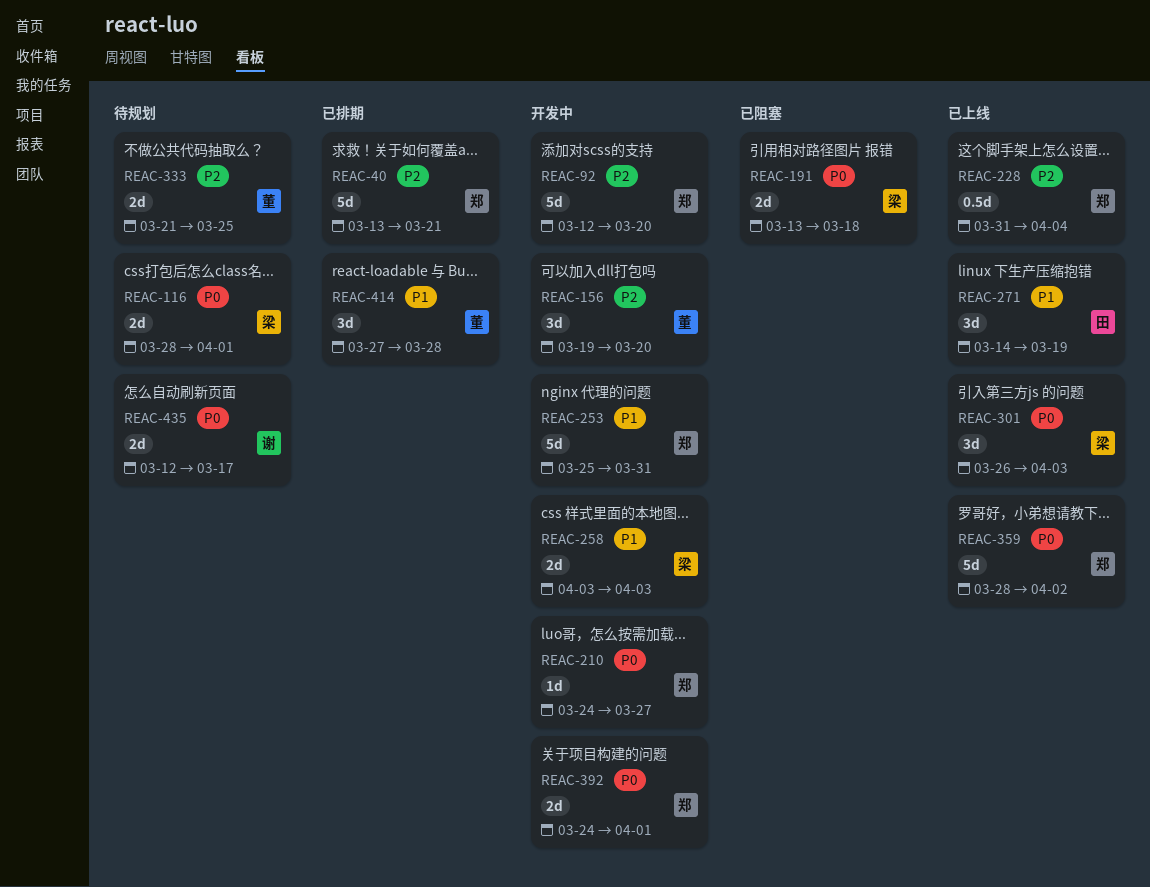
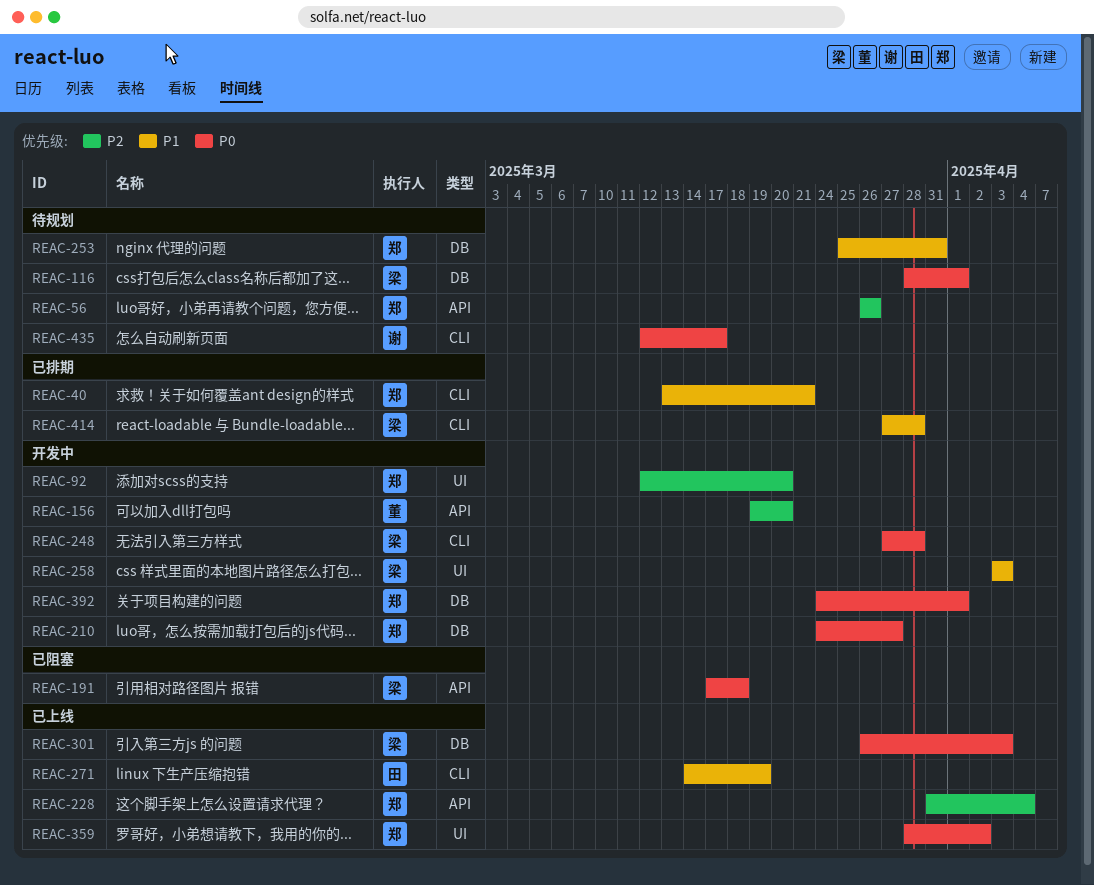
REAC-40, priority: P2 -> P1
REAC-56: none -> present
REAC-191, start: Mar 13 -> Mar 17
REAC-248: none -> present
REAC-253, status: 开发中 -> 待规划
REAC-333: present -> none
REAC-414, owner: 董 -> 梁

